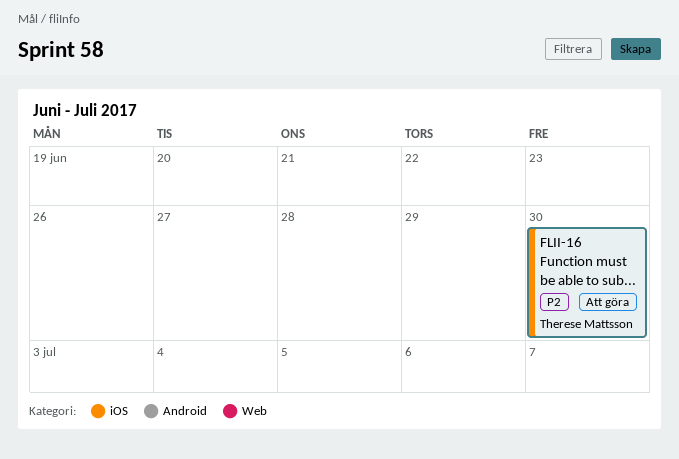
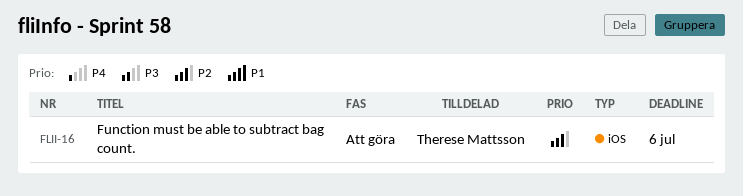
FLII-16, due: Jun 30 -> Jul 6

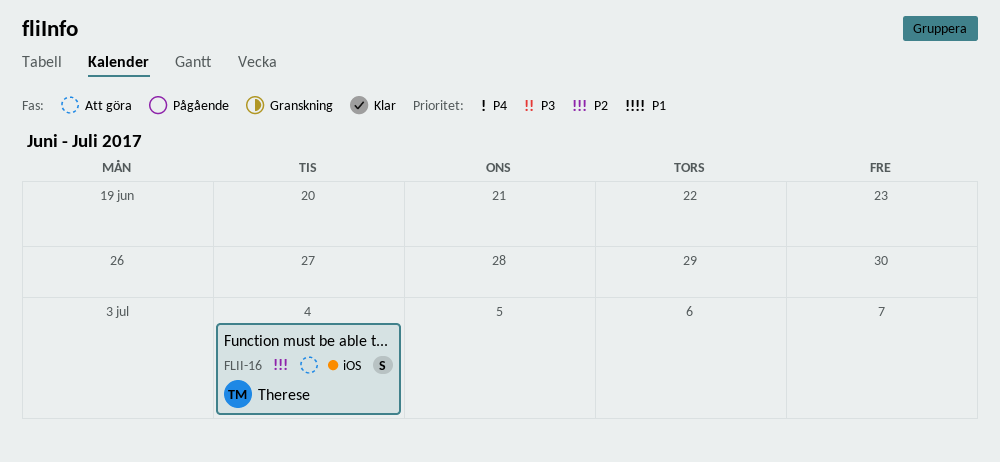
FLII-16, due: Jul 6 -> Jul 4

